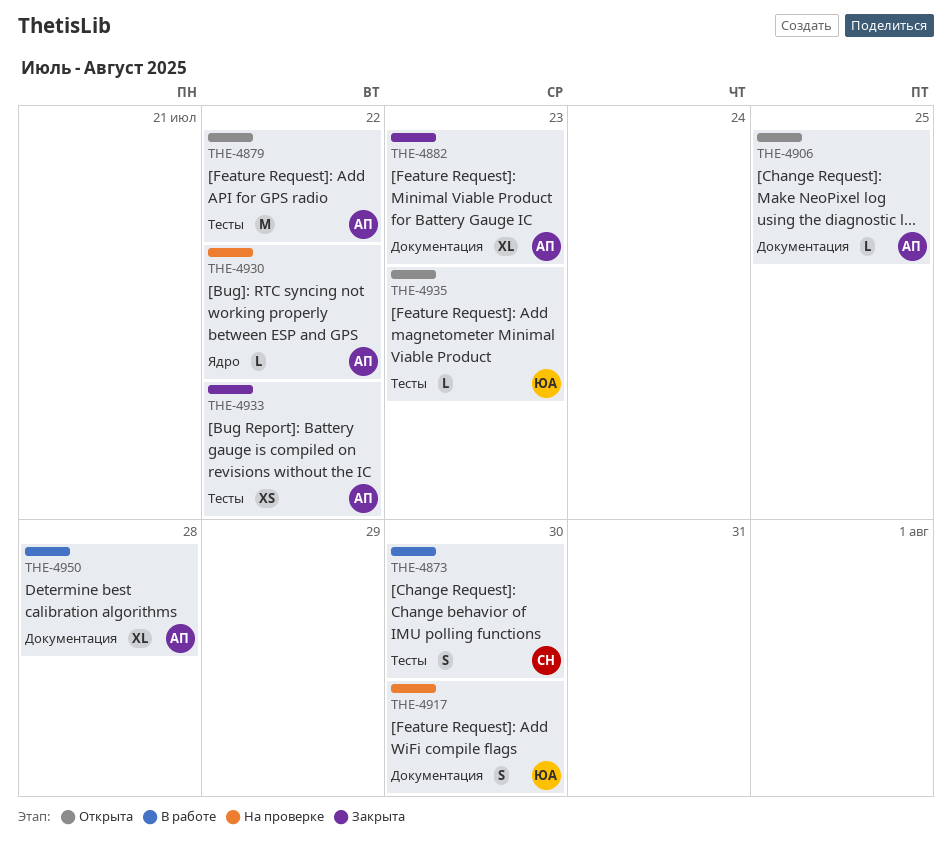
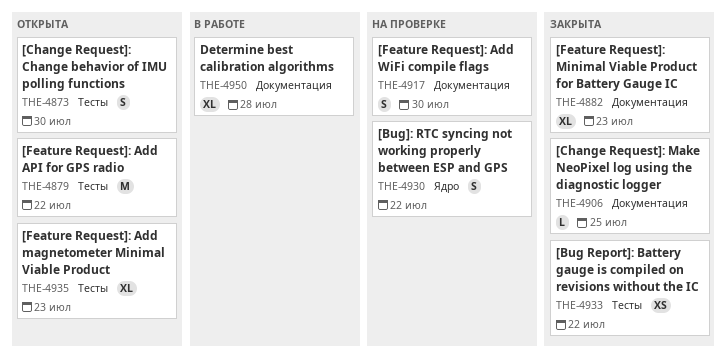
THE-4873, status: В работе -> Открыта
THE-4906, status: Открыта -> Закрыта
THE-4930, estimate: L -> S
THE-4935, estimate: L -> XL

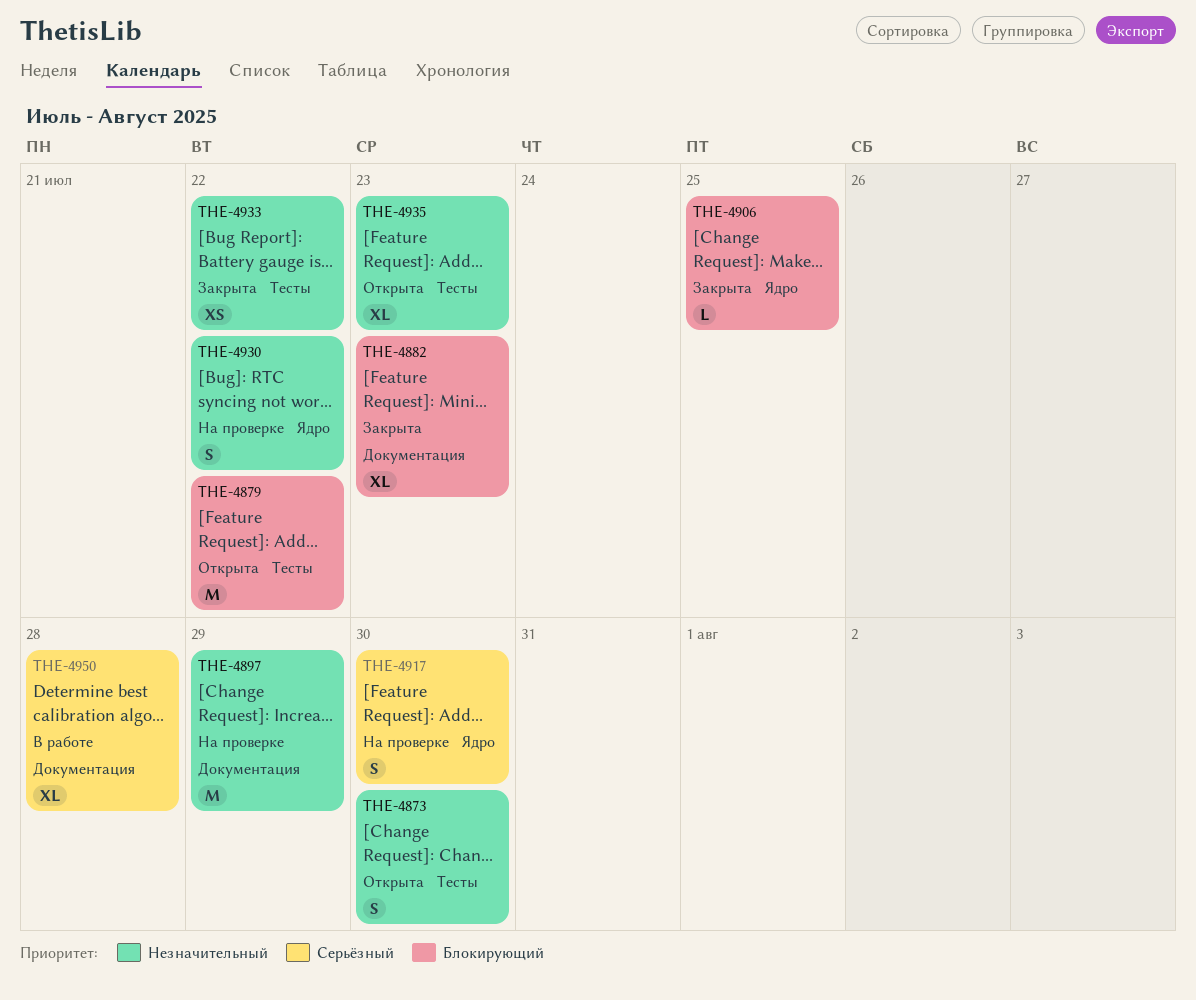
THE-4897: none -> present
THE-4906, label: Документация -> Ядро
THE-4917, label: Документация -> Ядро

